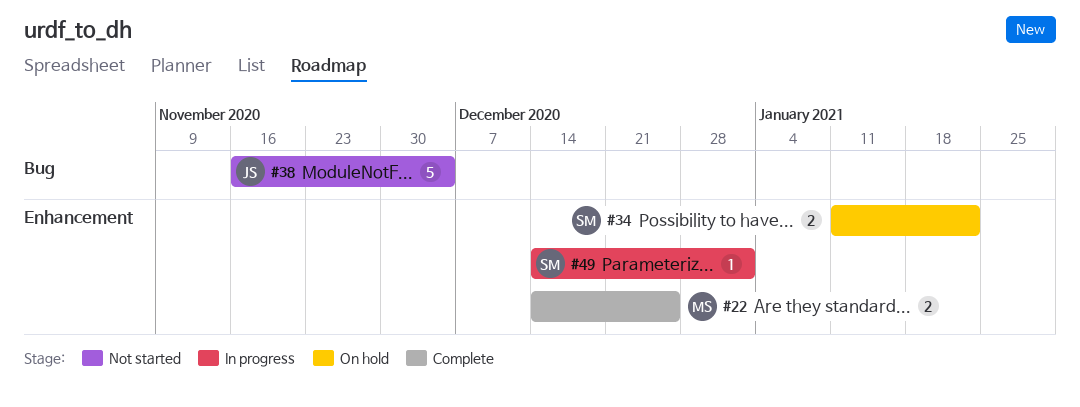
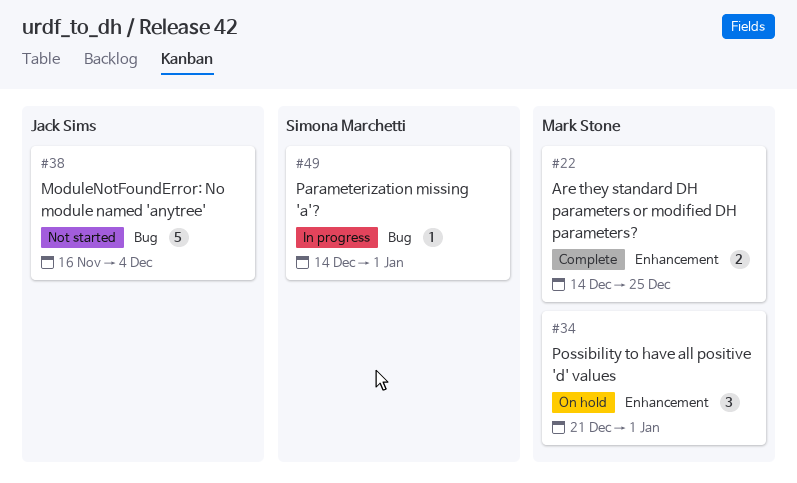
#34, owner: Simona Marchetti -> Mark Stone
#34, estimate: 2 -> 3
#34, start: Jan 11 -> Dec 21
#34, due: Jan 22 -> Jan 1
#49, label: Enhancement -> Bug

